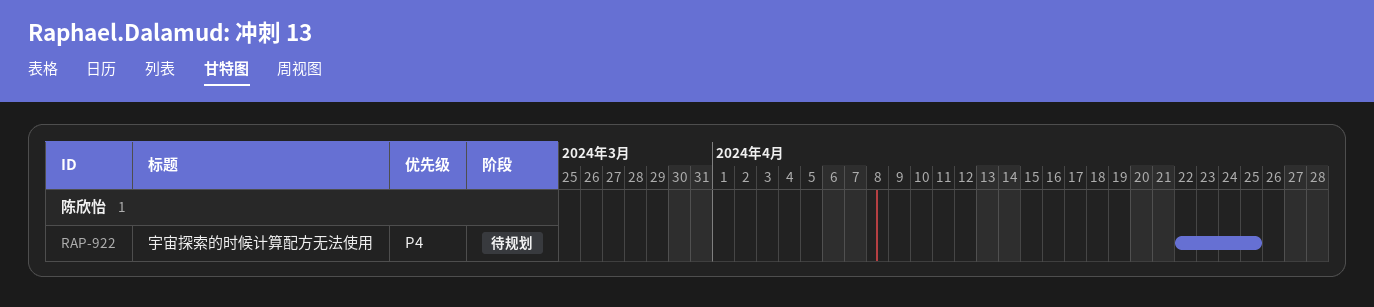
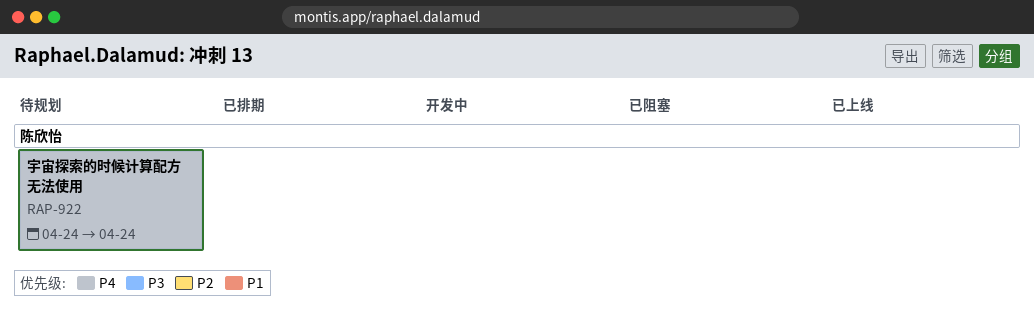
RAP-922, start: Apr 22 -> Apr 24
RAP-922, due: Apr 25 -> Apr 24

